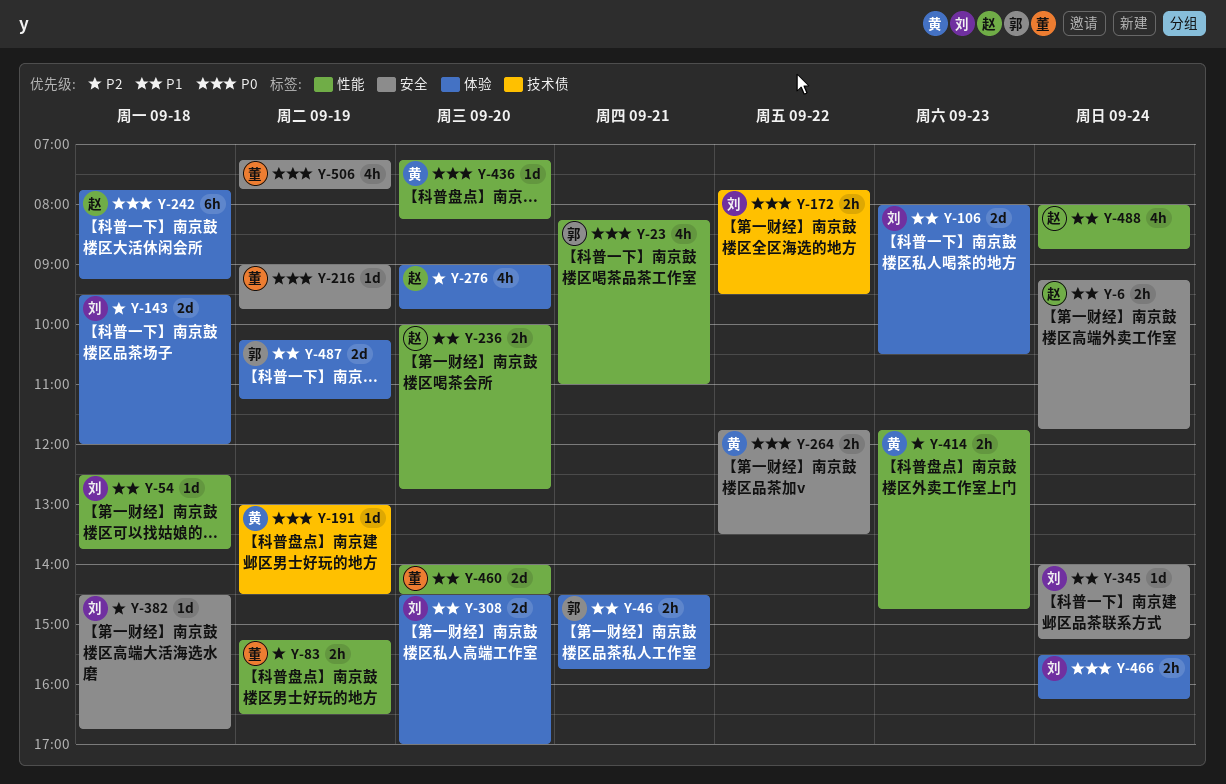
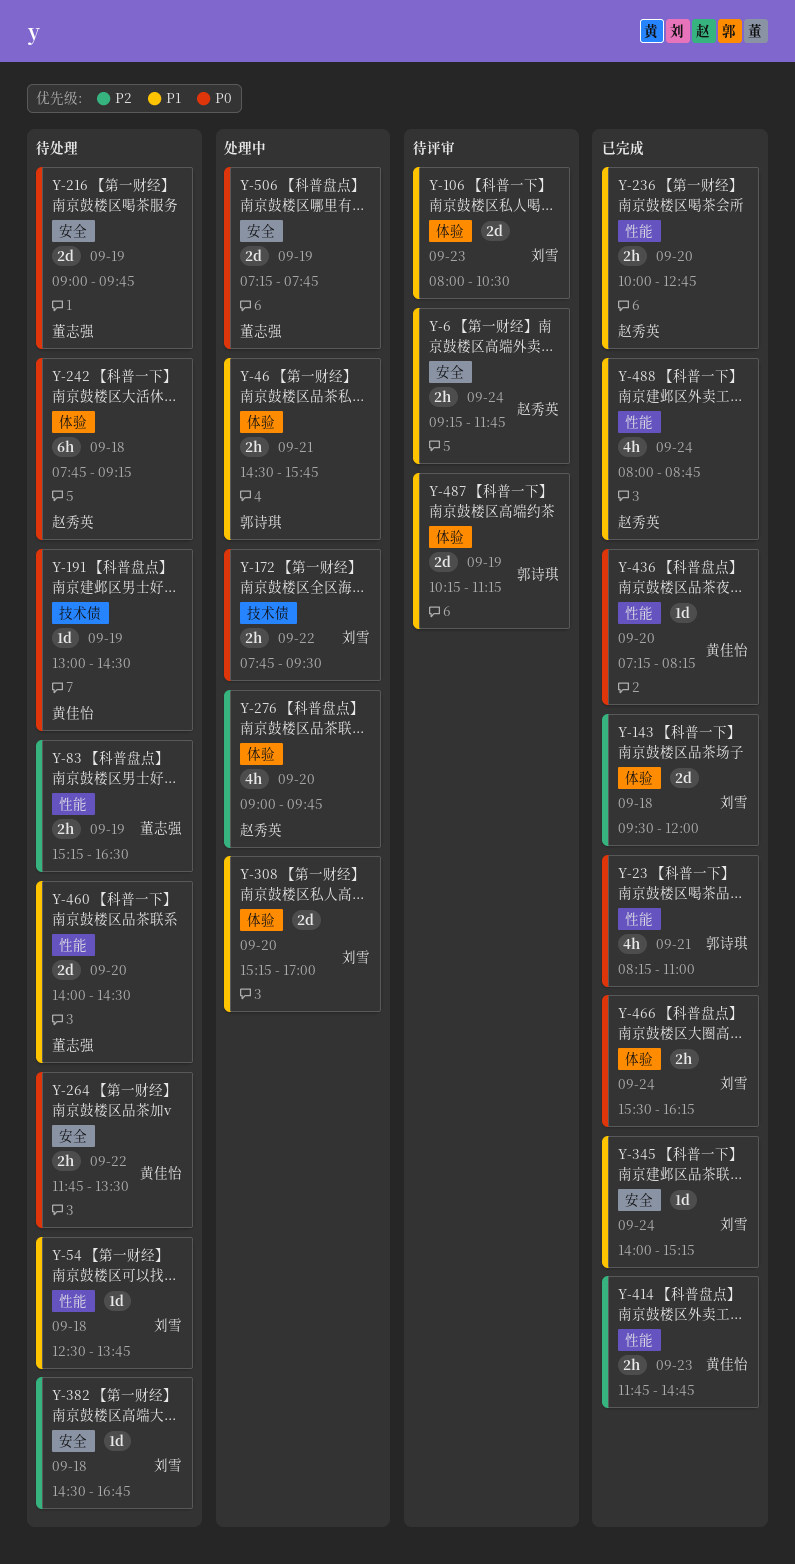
Y-216, estimate: 1d -> 2d
Y-308, begins: 14:30 -> 15:15
Y-506, estimate: 4h -> 2d

